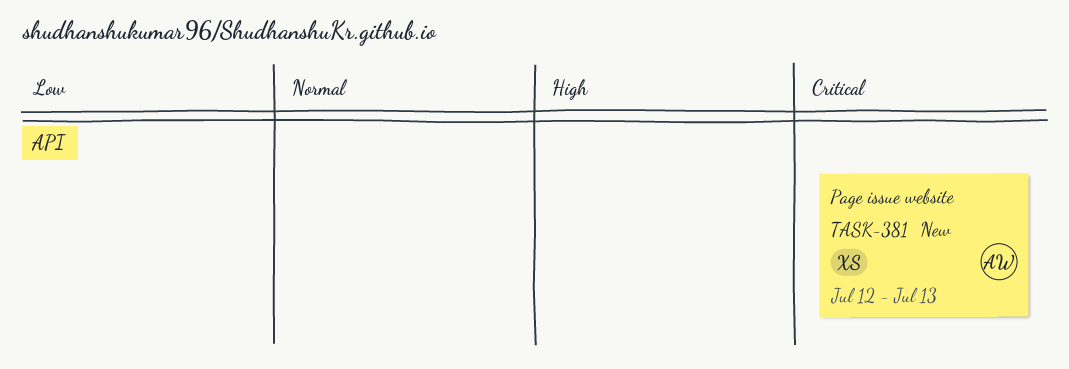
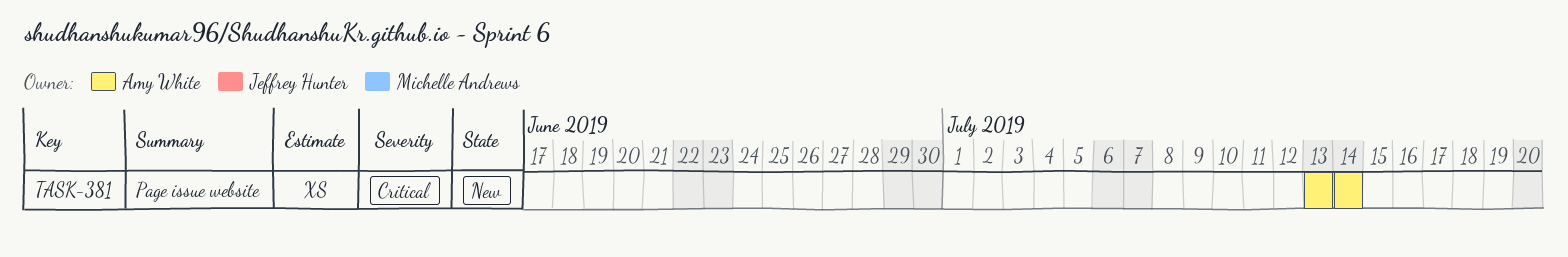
TASK-381, start: Jul 12 -> Jul 13
TASK-381, due: Jul 13 -> Jul 14

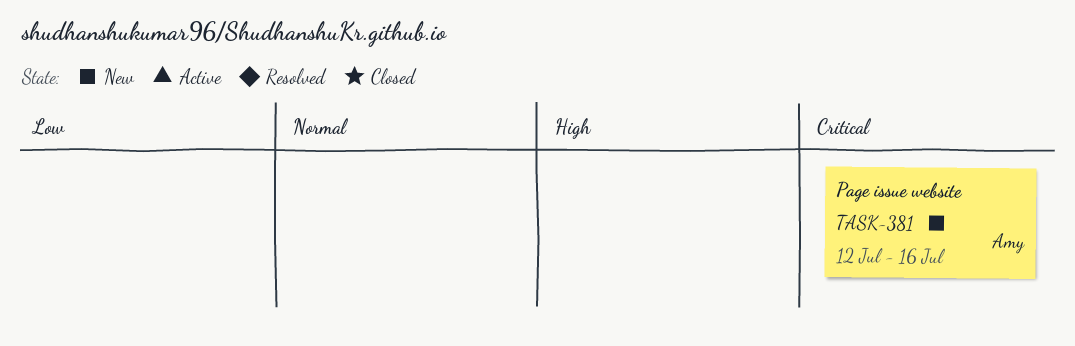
TASK-381, start: Jul 13 -> Jul 12
TASK-381, due: Jul 14 -> Jul 16

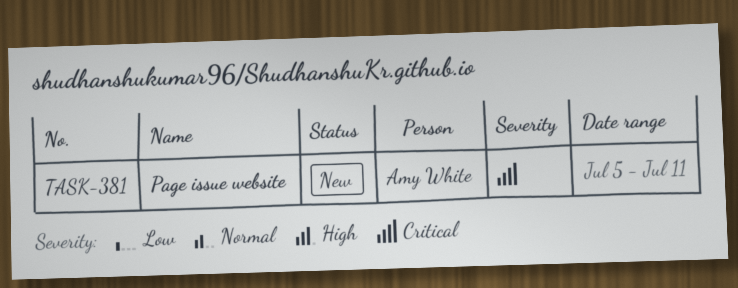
TASK-381, start: Jul 12 -> Jul 5
TASK-381, due: Jul 16 -> Jul 11

